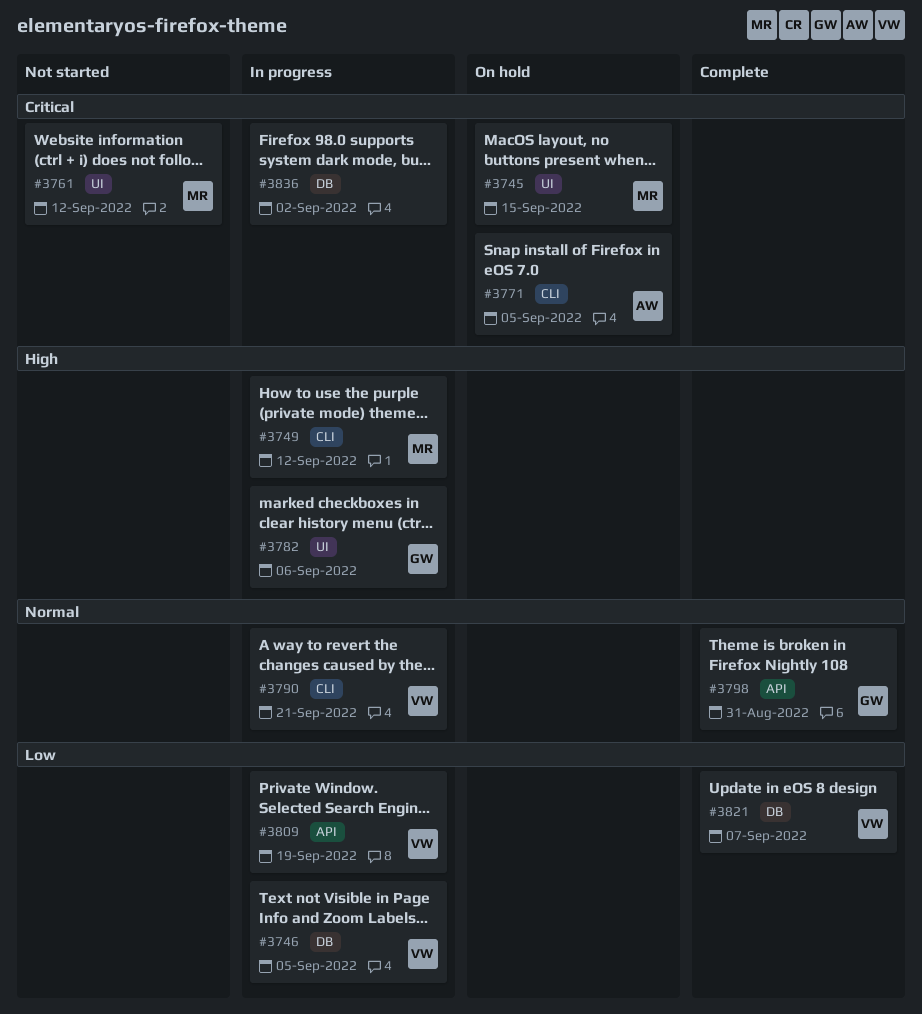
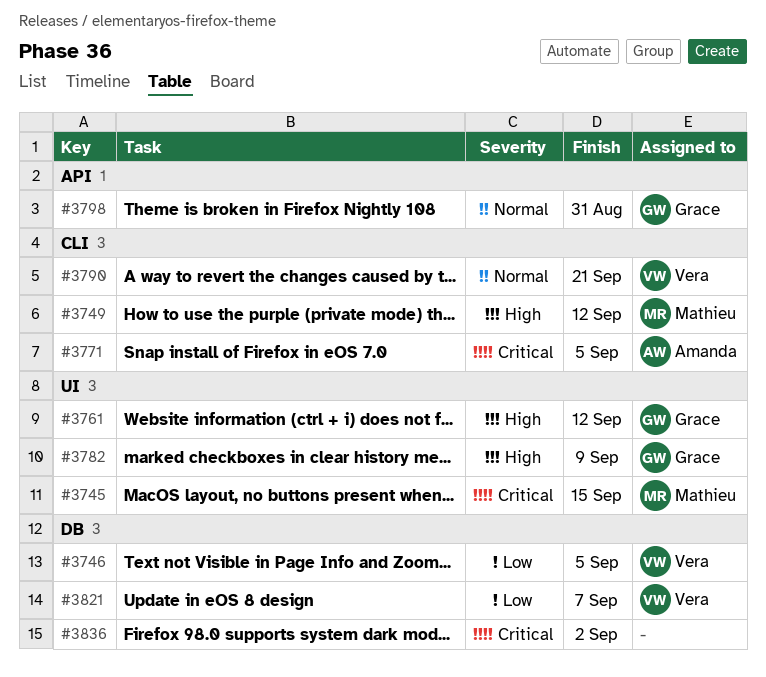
#3761, owner: Mathieu -> Grace
#3761, priority: Critical -> High
#3782, due: Sep 6 -> Sep 9
#3809: present -> none

